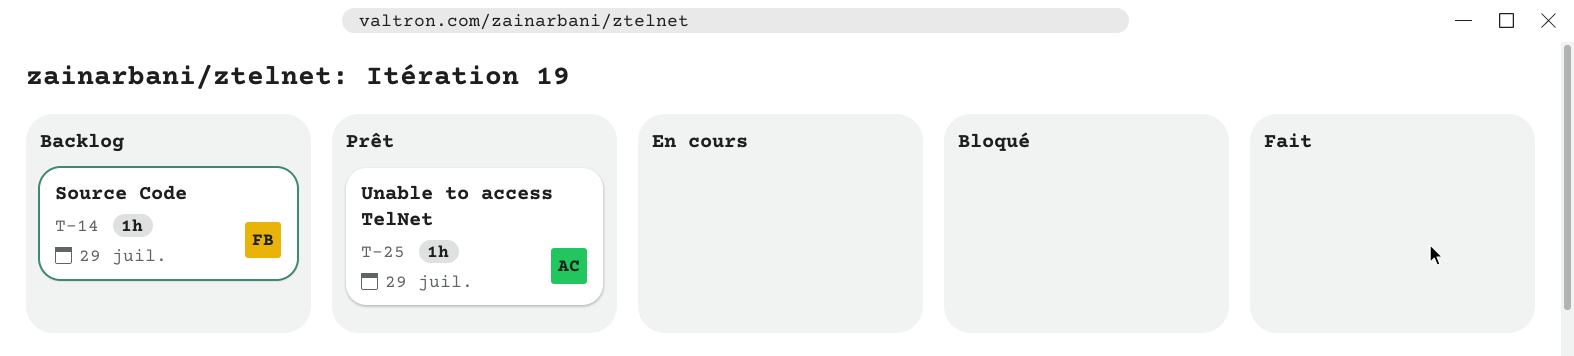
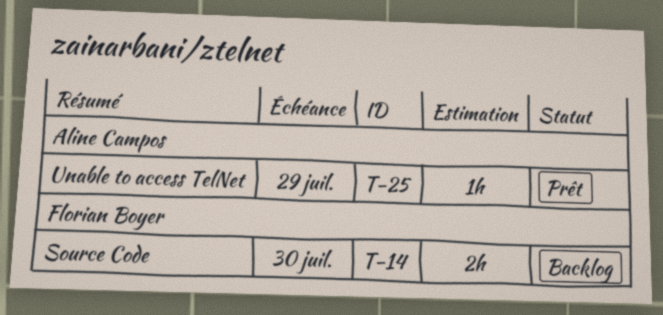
T-14, estimate: 1h -> 2h
T-14, due: Jul 29 -> Jul 30

